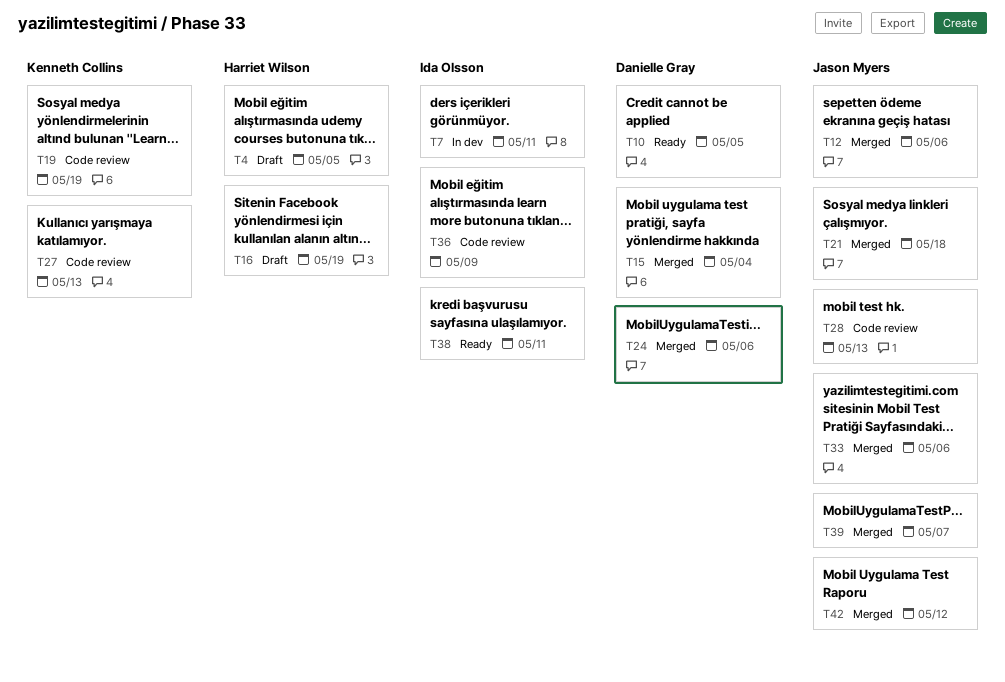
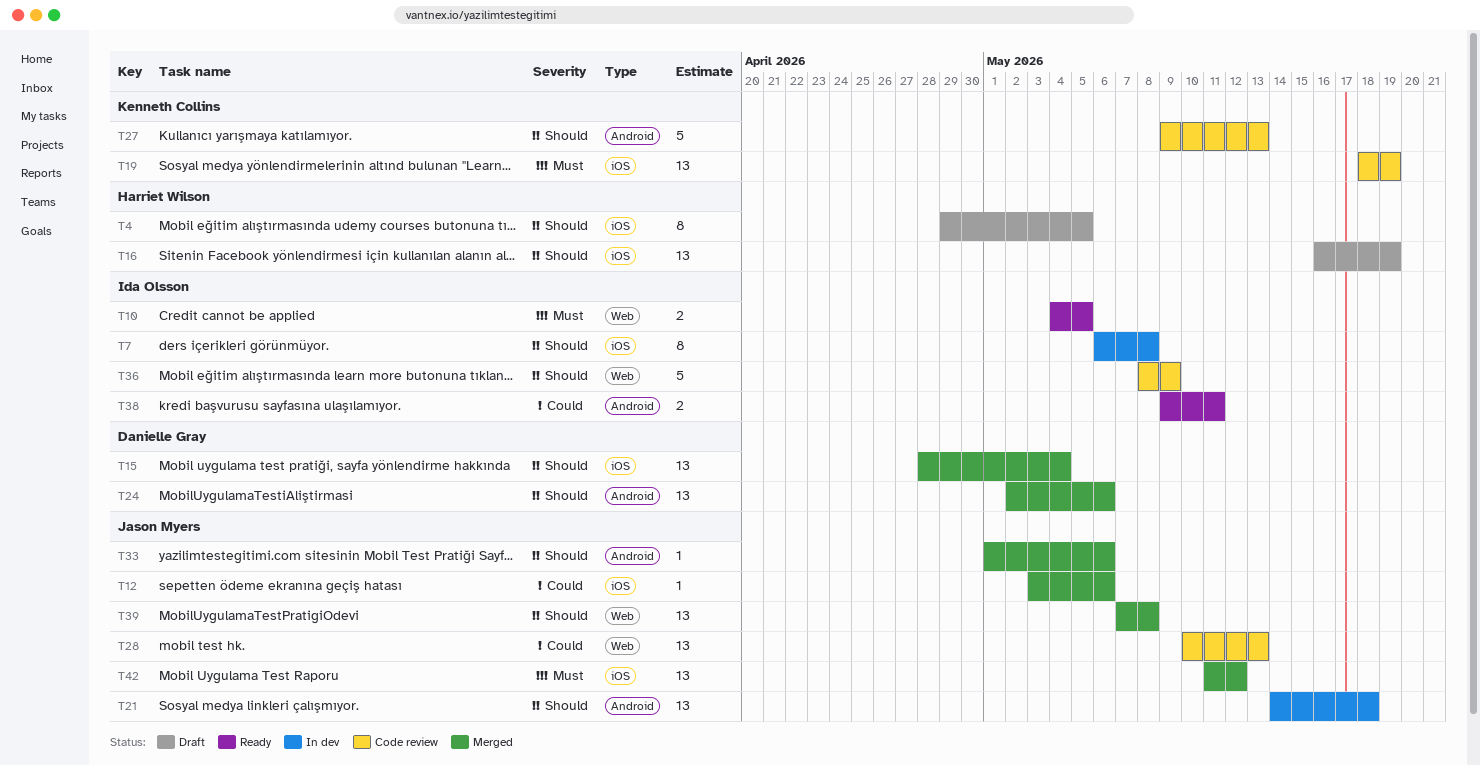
T7, due: May 11 -> May 8
T10, owner: Danielle Gray -> Ida Olsson
T21, status: Merged -> In dev
T39, due: May 7 -> May 8

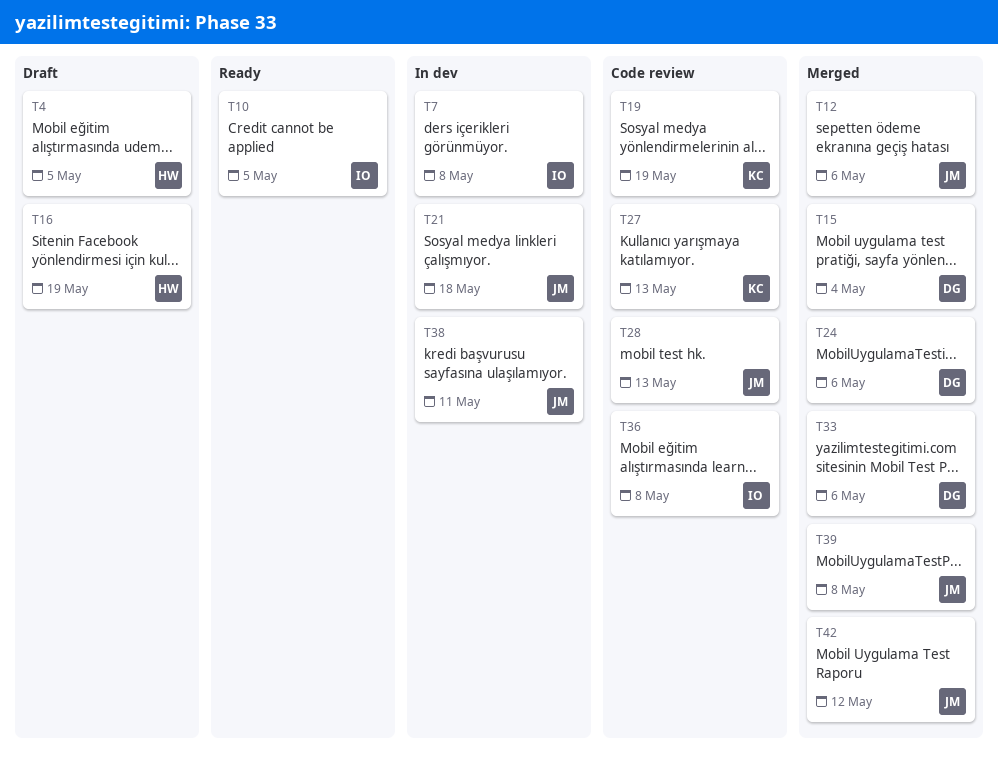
T33, owner: Jason Myers -> Danielle Gray
T36, due: May 9 -> May 8
T38, status: Ready -> In dev
T38, owner: Ida Olsson -> Jason Myers

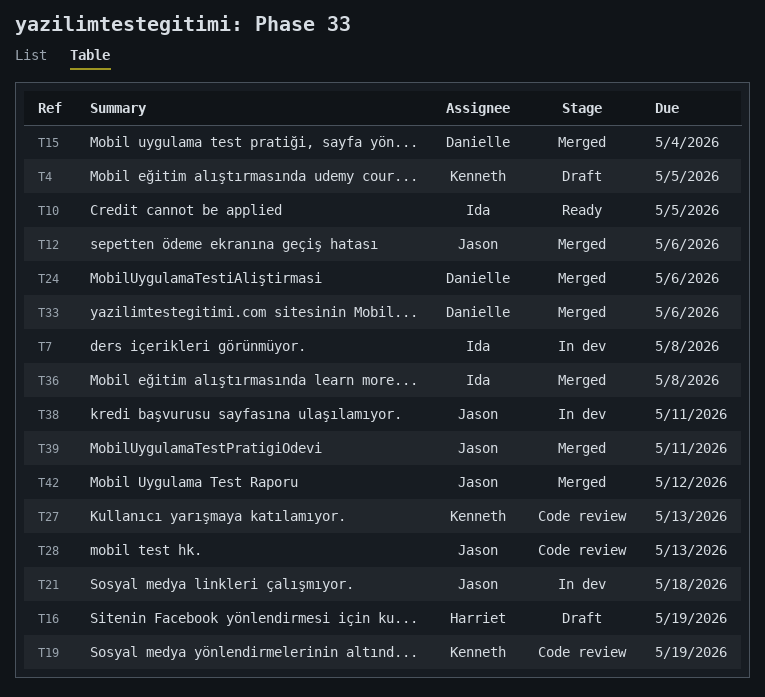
T4, owner: Harriet -> Kenneth
T36, status: Code review -> Merged
T39, due: May 8 -> May 11

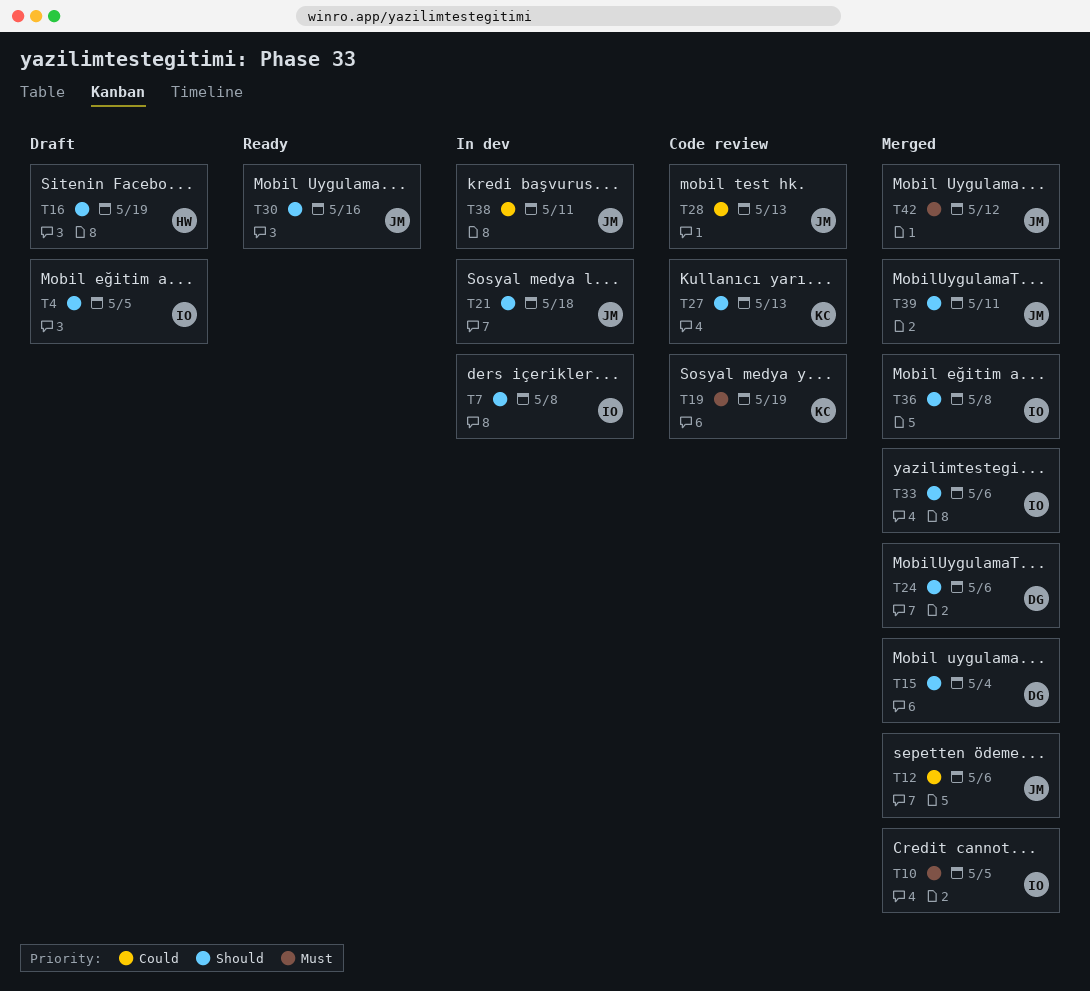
T4, owner: Kenneth -> Ida
T10, status: Ready -> Merged
T30: none -> present
T33, owner: Danielle -> Ida

